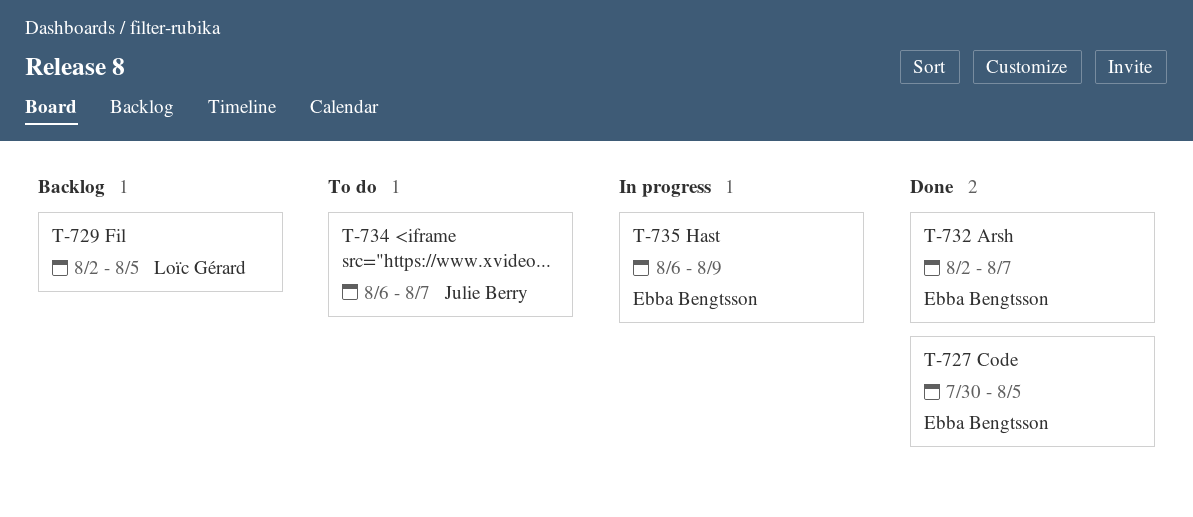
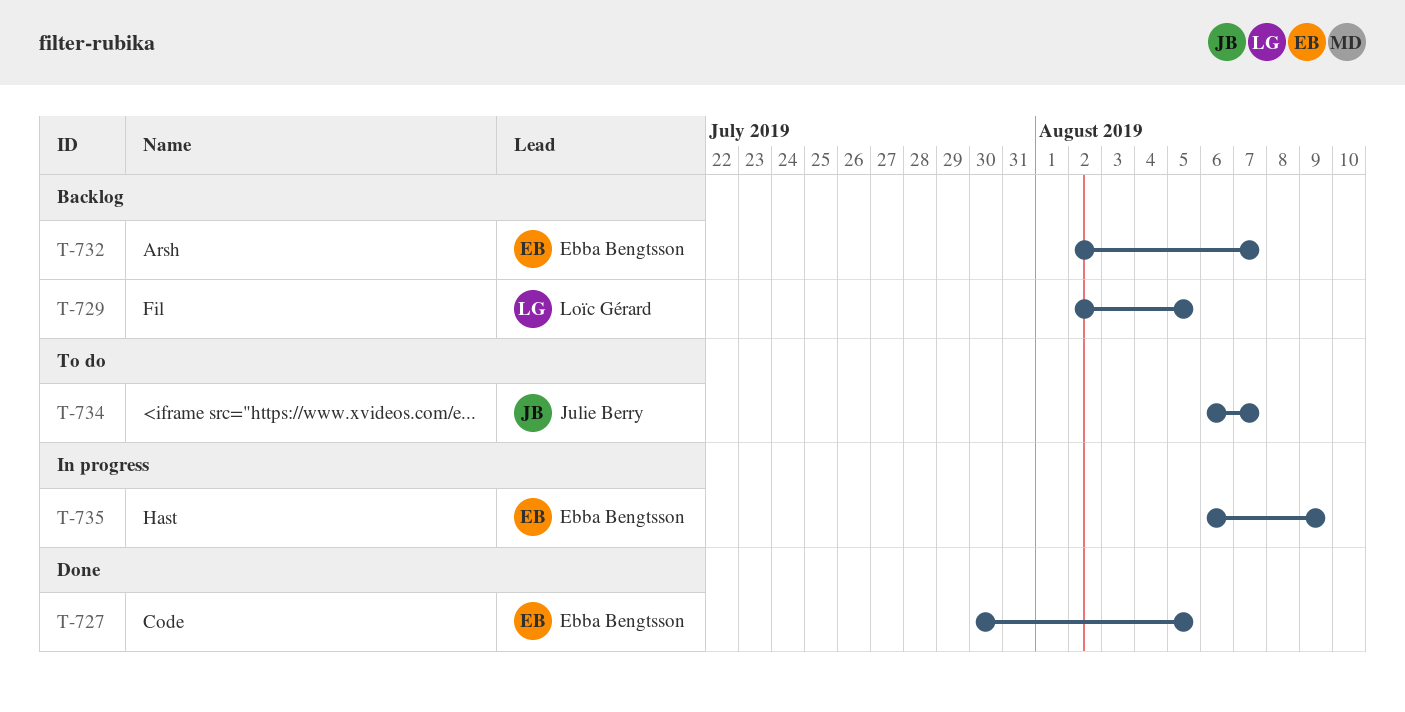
T-732, status: Done -> Backlog

